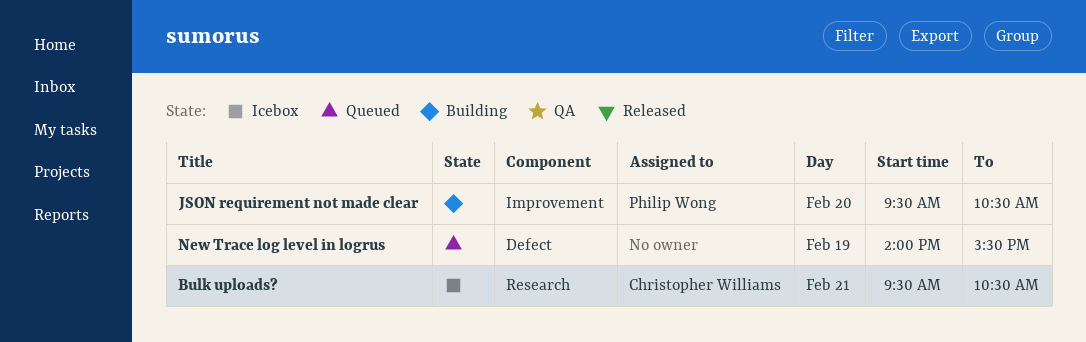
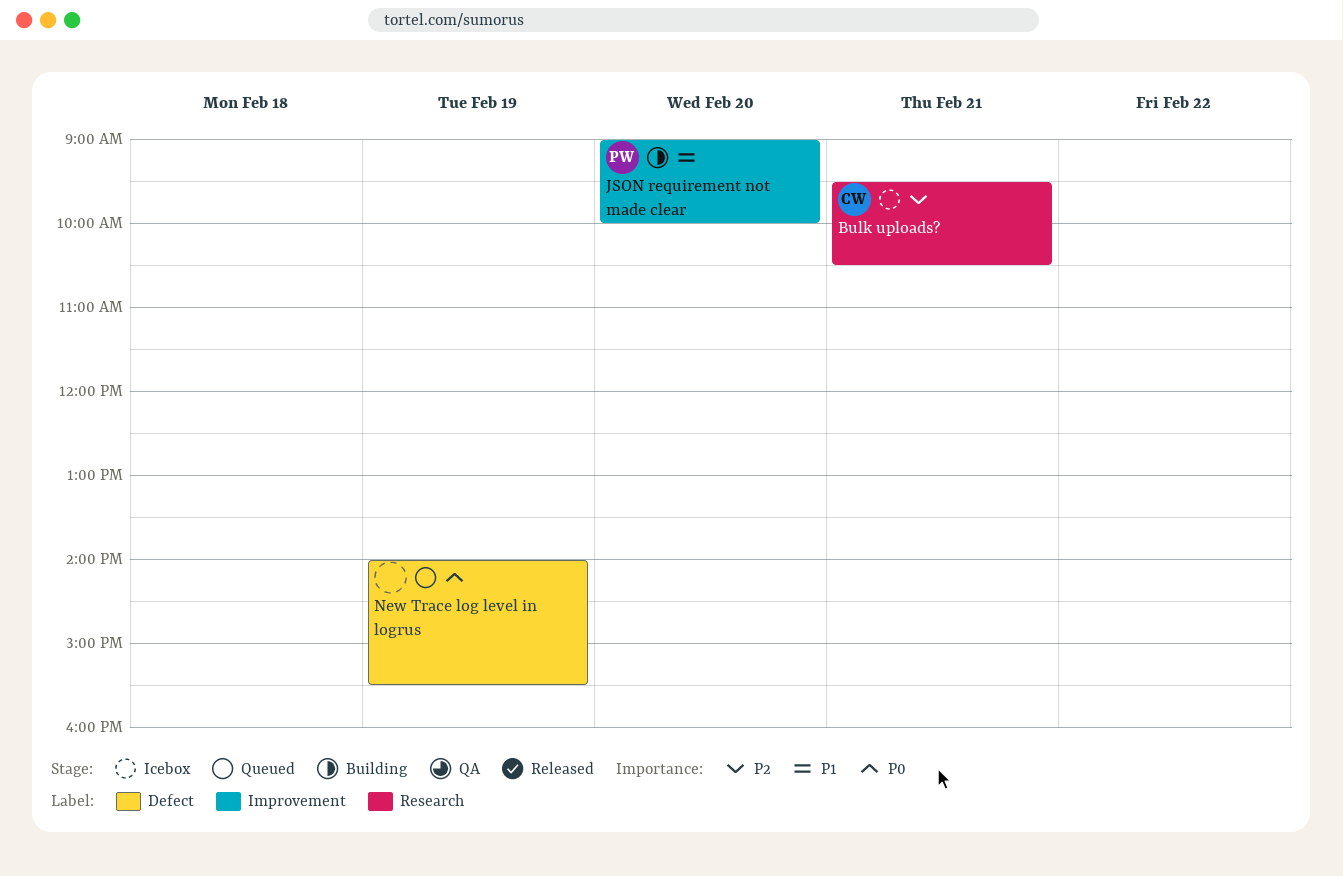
JSON requirement not made clear, begins: 09:30 -> 09:00
JSON requirement not made clear, ends: 10:30 -> 10:00

